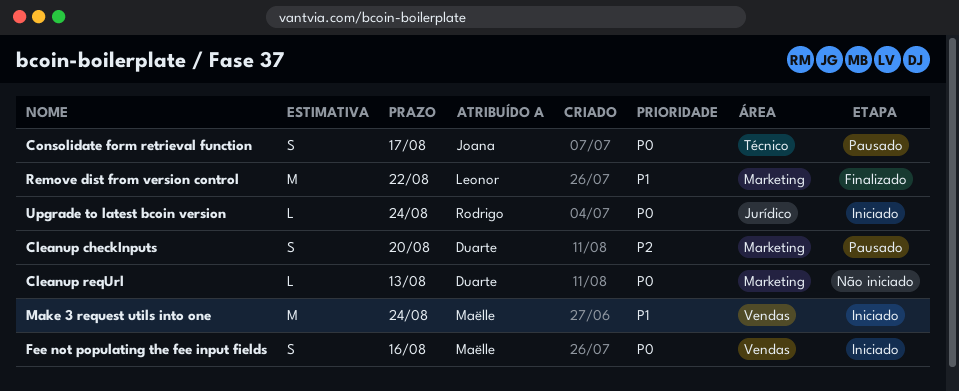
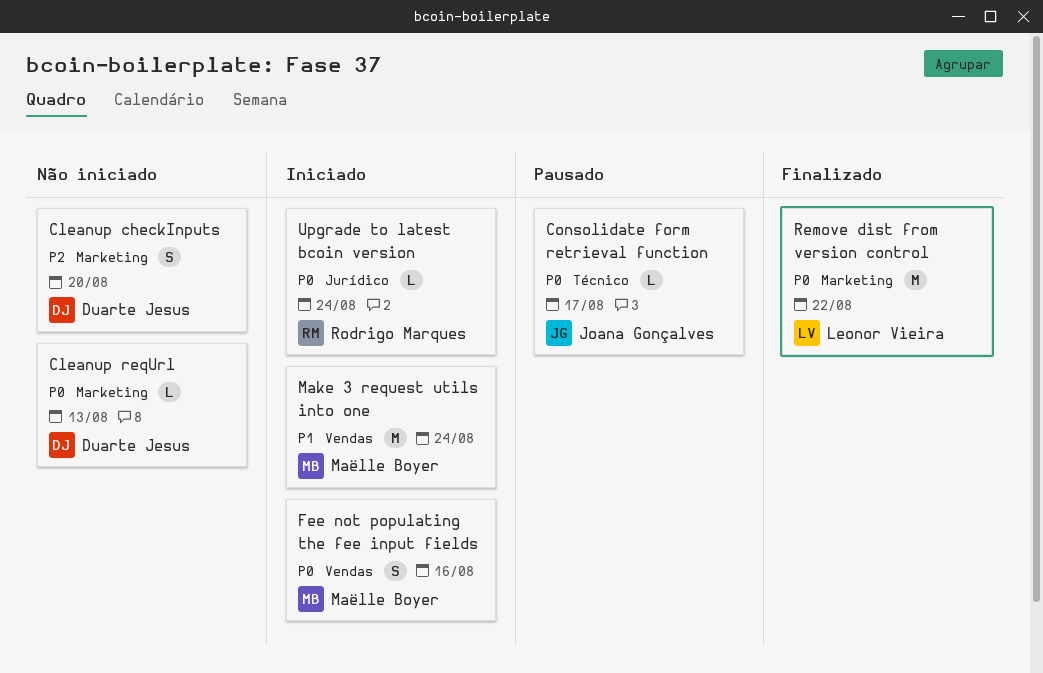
Cleanup checkInputs, status: Pausado -> Não iniciado
Consolidate form retrieval function, estimate: S -> L
Remove dist from version control, priority: P1 -> P0

